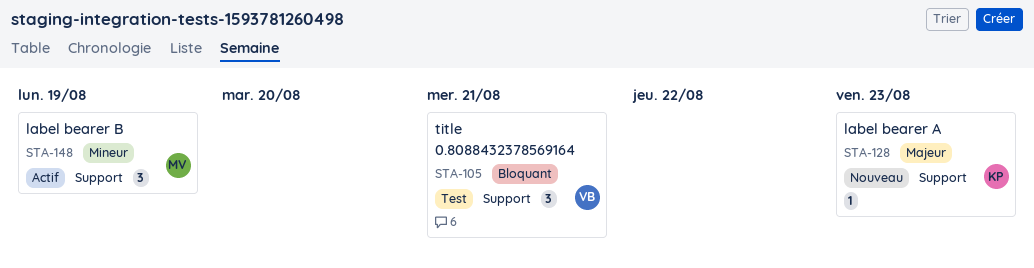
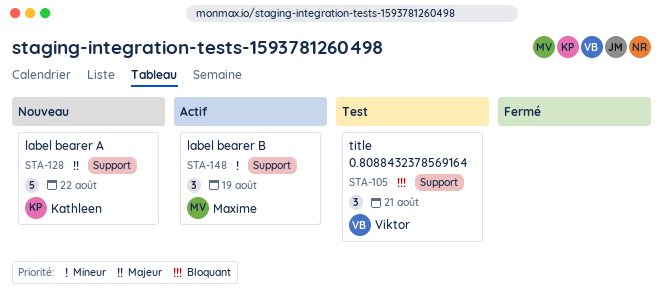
STA-128, estimate: 1 -> 5
STA-128, due: Aug 23 -> Aug 22

